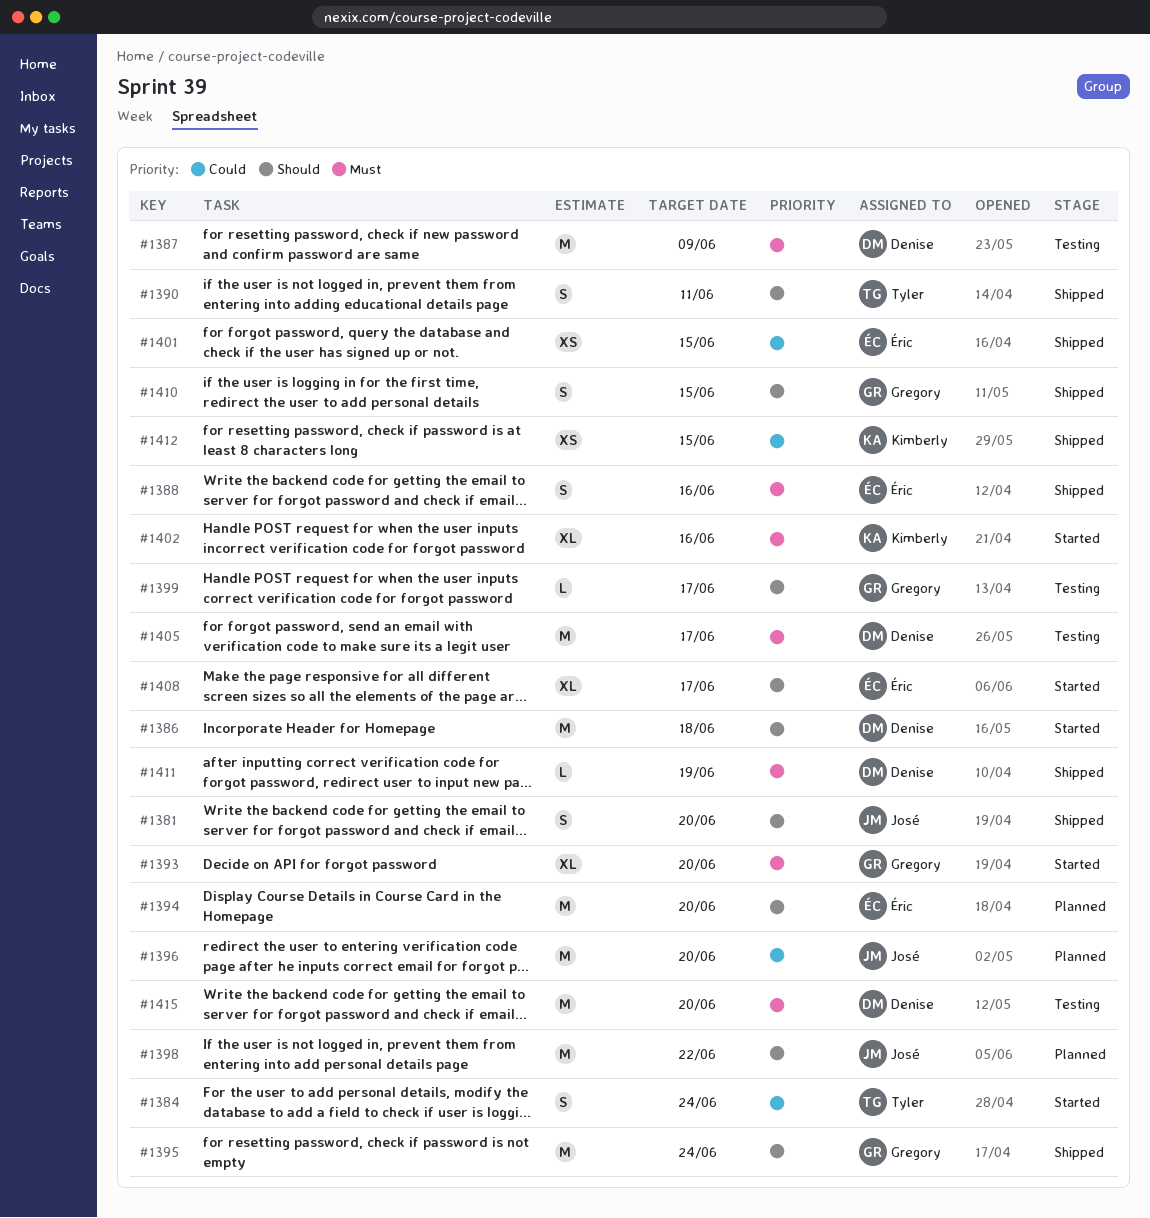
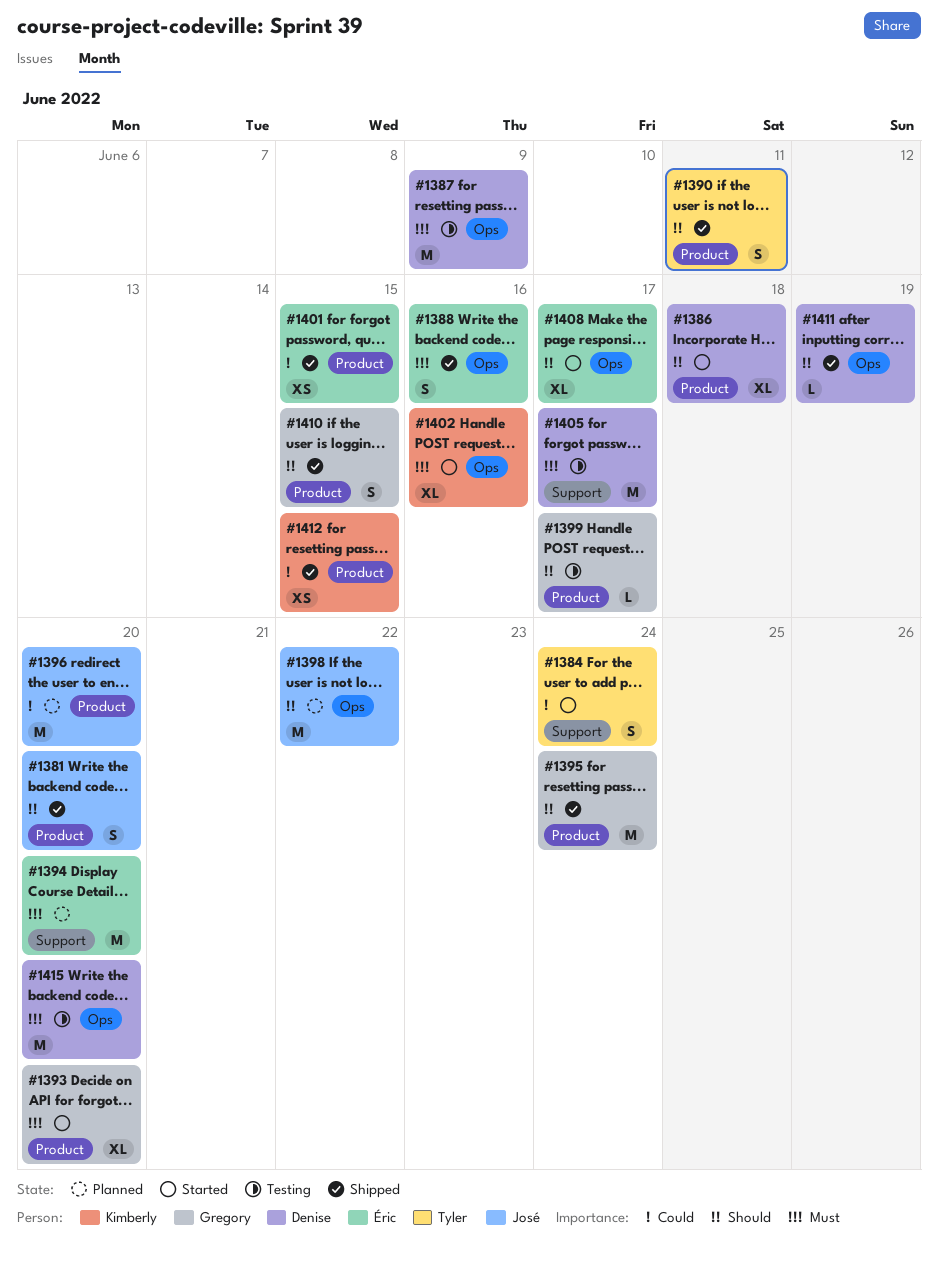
#1386, estimate: M -> XL
#1394, priority: Should -> Must
#1411, priority: Must -> Should

